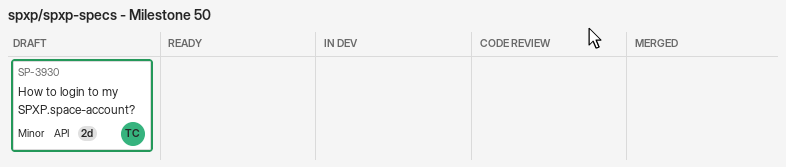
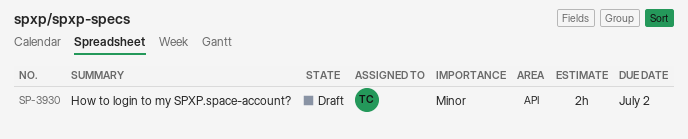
SP-3930, estimate: 2d -> 2h

